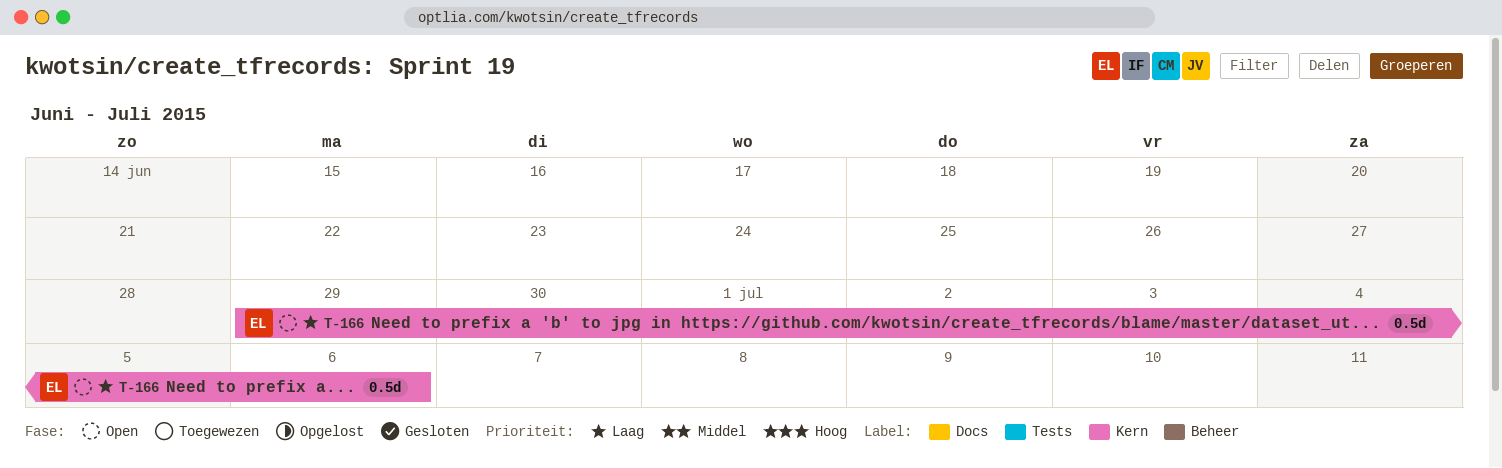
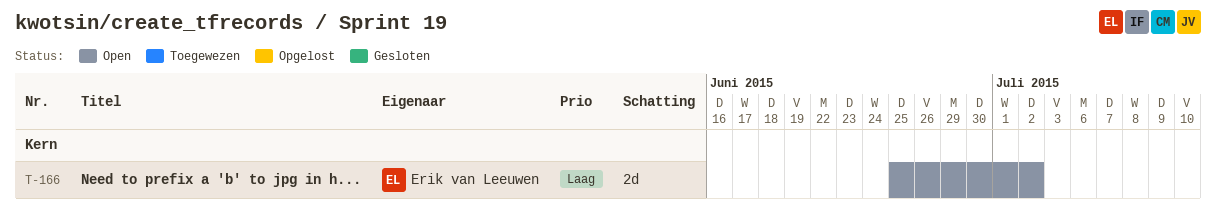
T-166, estimate: 0.5d -> 2d
T-166, start: Jun 29 -> Jun 25
T-166, due: Jul 6 -> Jul 2

